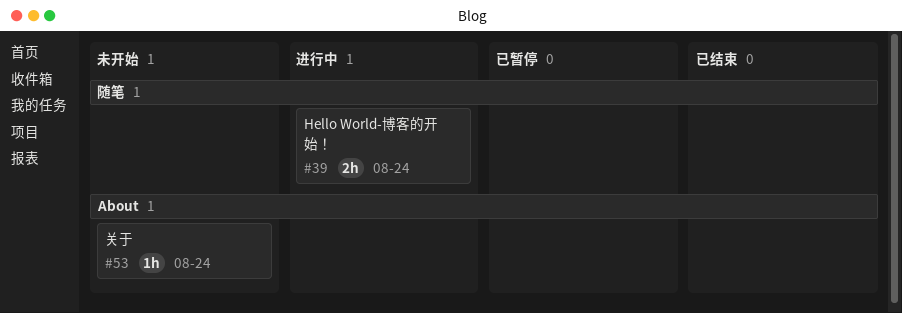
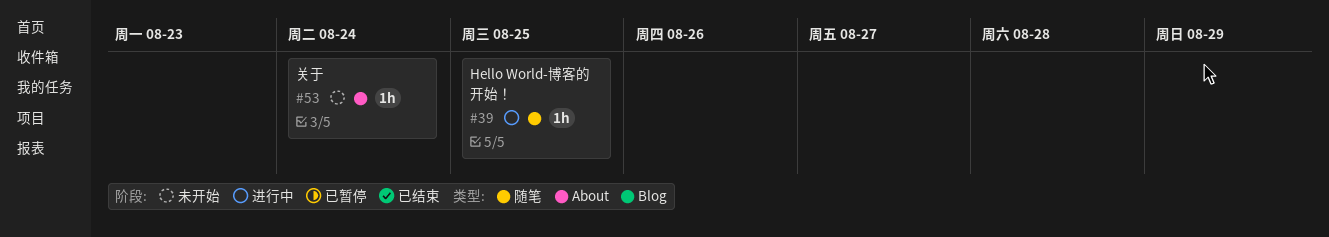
#39, estimate: 2h -> 1h
#39, due: Aug 24 -> Aug 25

